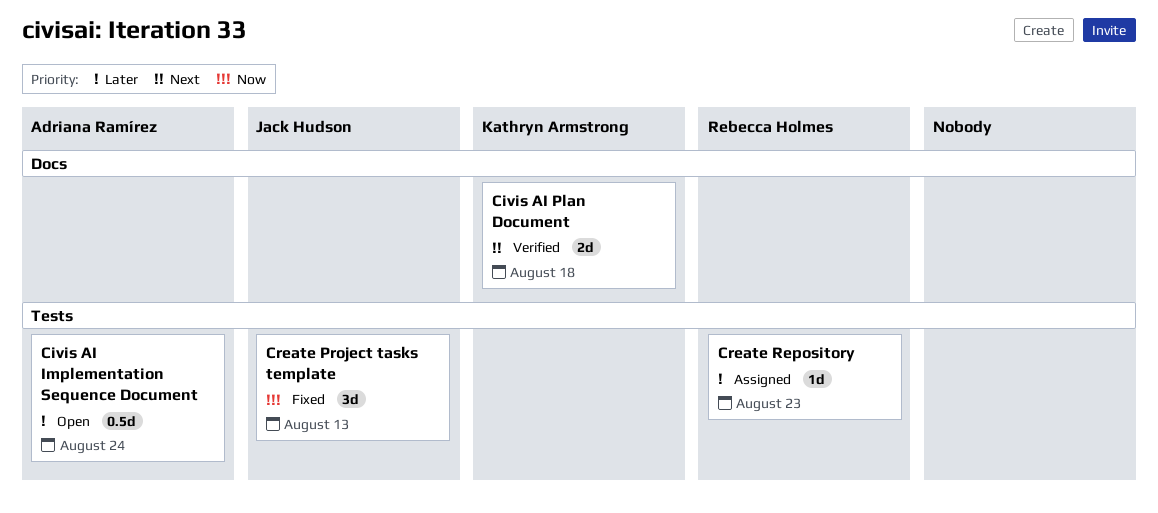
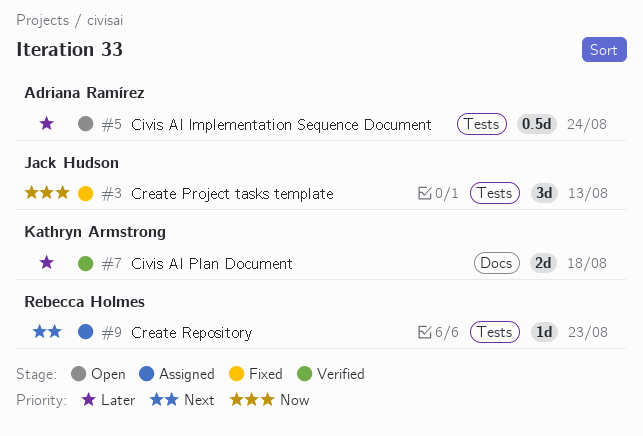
Civis AI Plan Document, priority: Next -> Later
Create Repository, priority: Later -> Next

